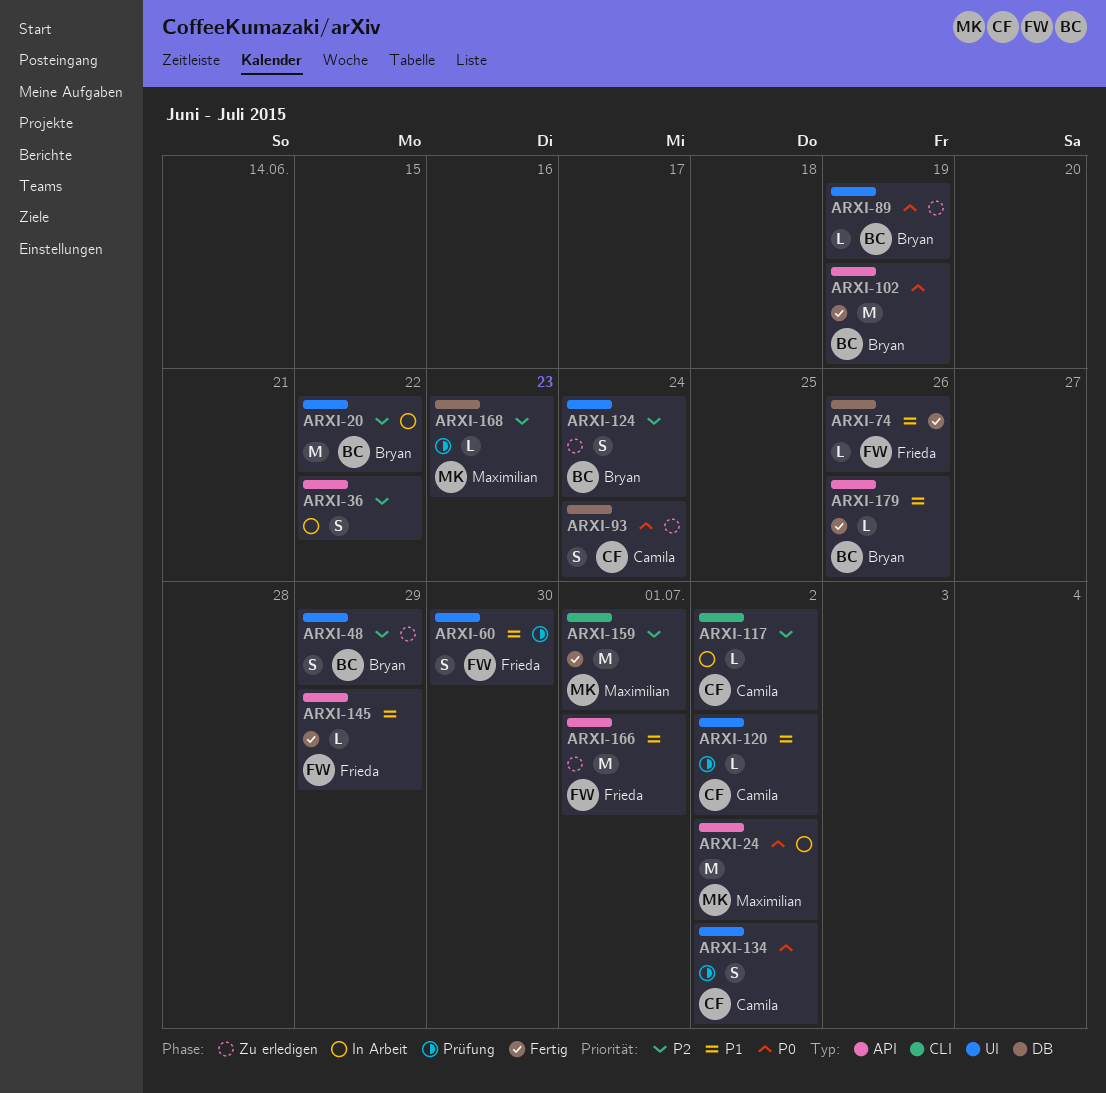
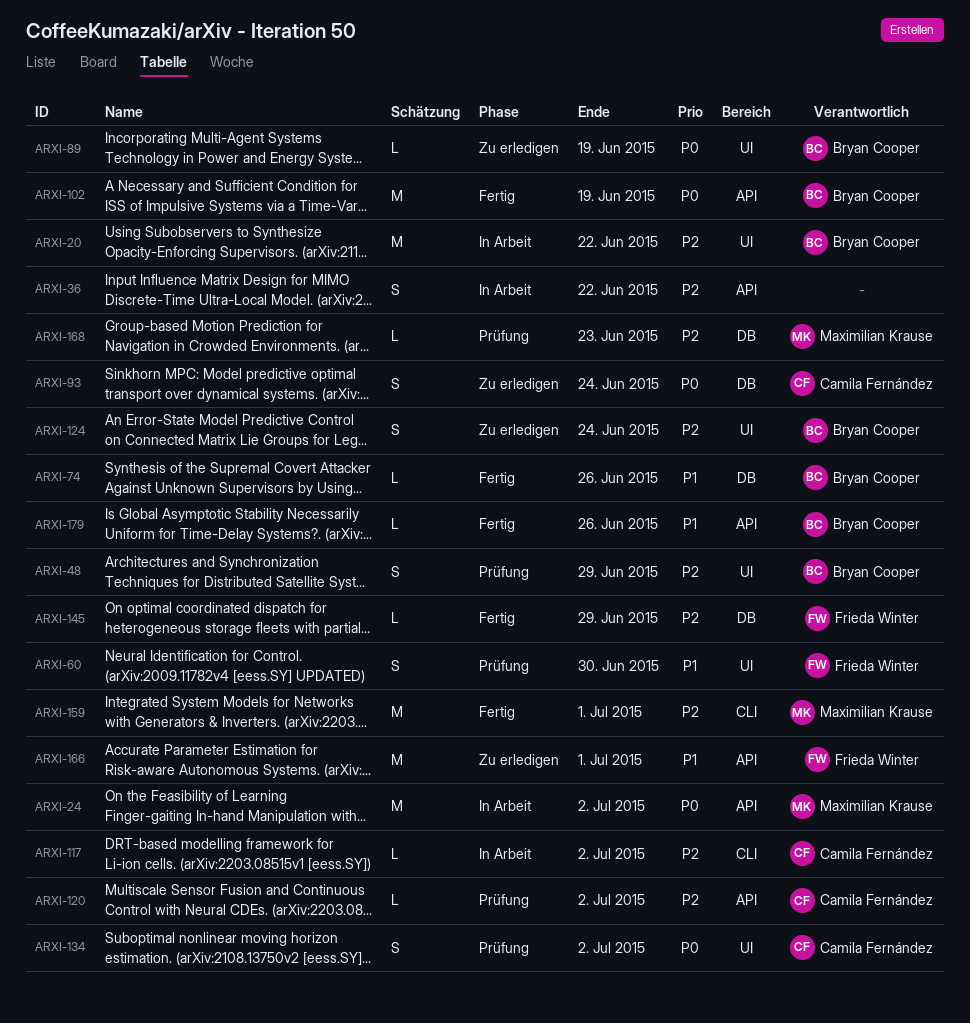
ARXI-48, status: Zu erledigen -> Prüfung
ARXI-74, owner: Frieda Winter -> Bryan Cooper
ARXI-120, priority: P1 -> P2
ARXI-120, label: UI -> API
ARXI-145, priority: P1 -> P2
ARXI-145, label: API -> DB

